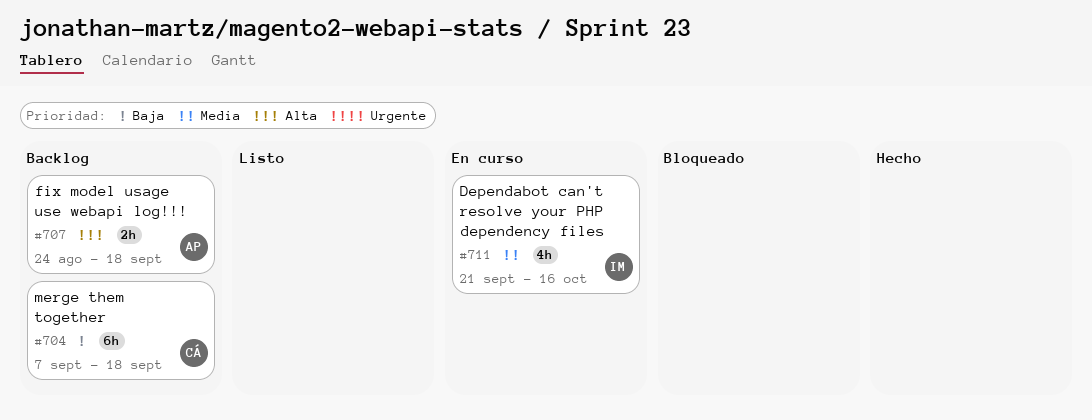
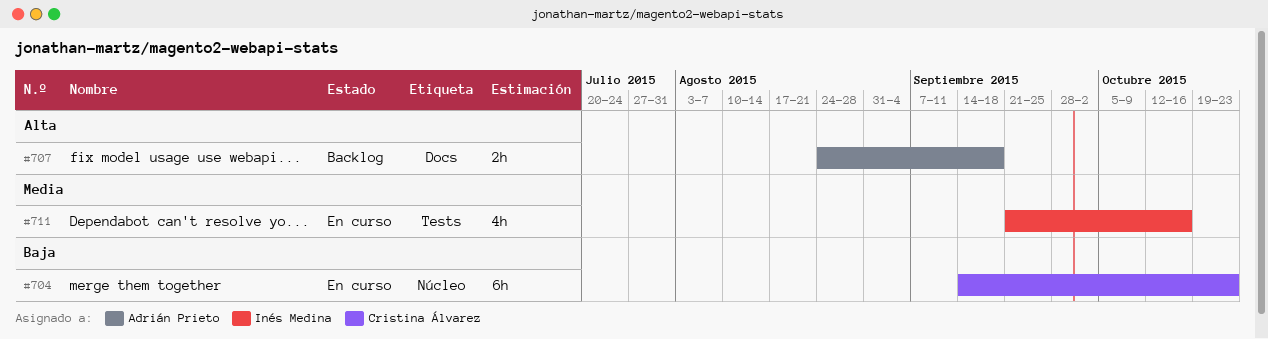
#704, status: Backlog -> En curso
#704, start: Sep 7 -> Sep 14
#704, due: Sep 18 -> Oct 23

